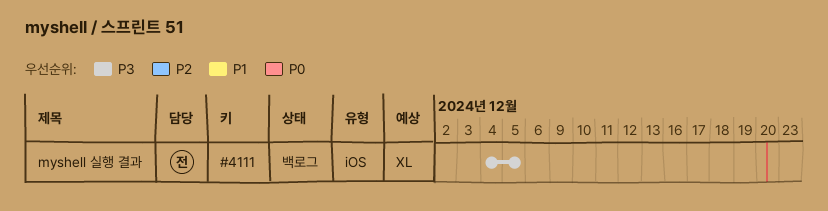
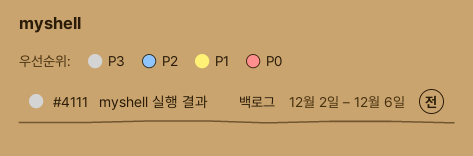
#4111, start: Dec 4 -> Dec 2
#4111, due: Dec 5 -> Dec 6

